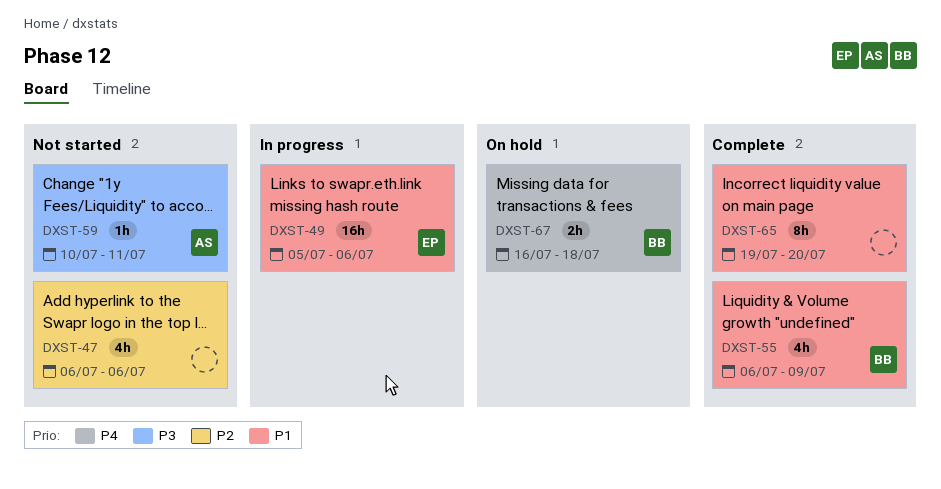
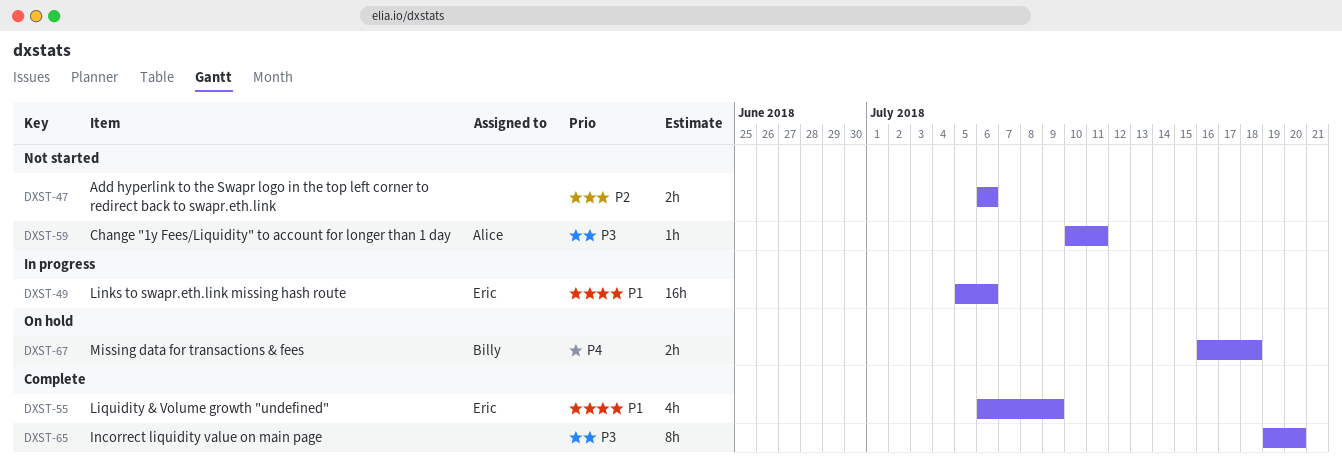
DXST-47, estimate: 4h -> 2h
DXST-55, owner: Billy -> Eric
DXST-65, priority: P1 -> P3

